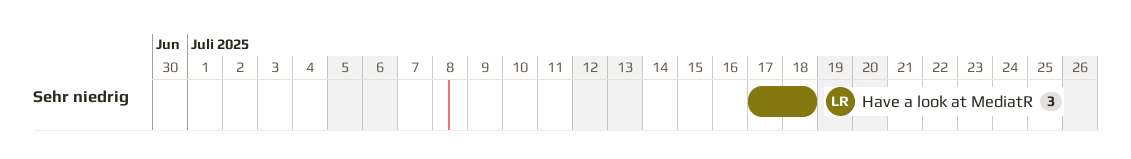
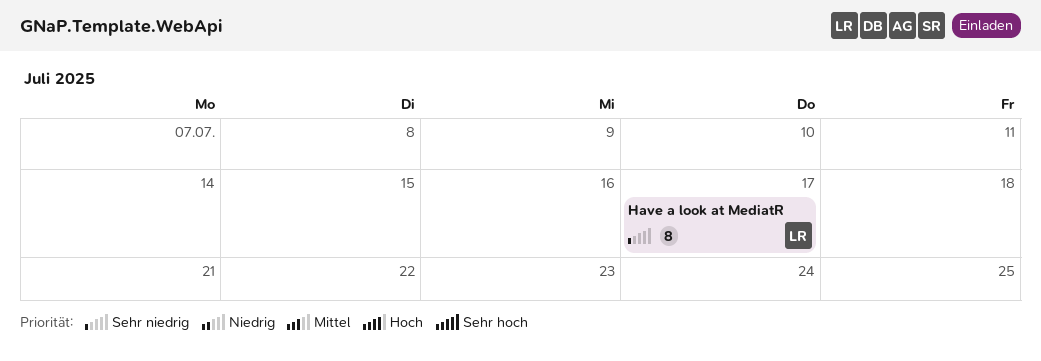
Have a look at MediatR, estimate: 3 -> 8
Have a look at MediatR, due: Jul 18 -> Jul 17

